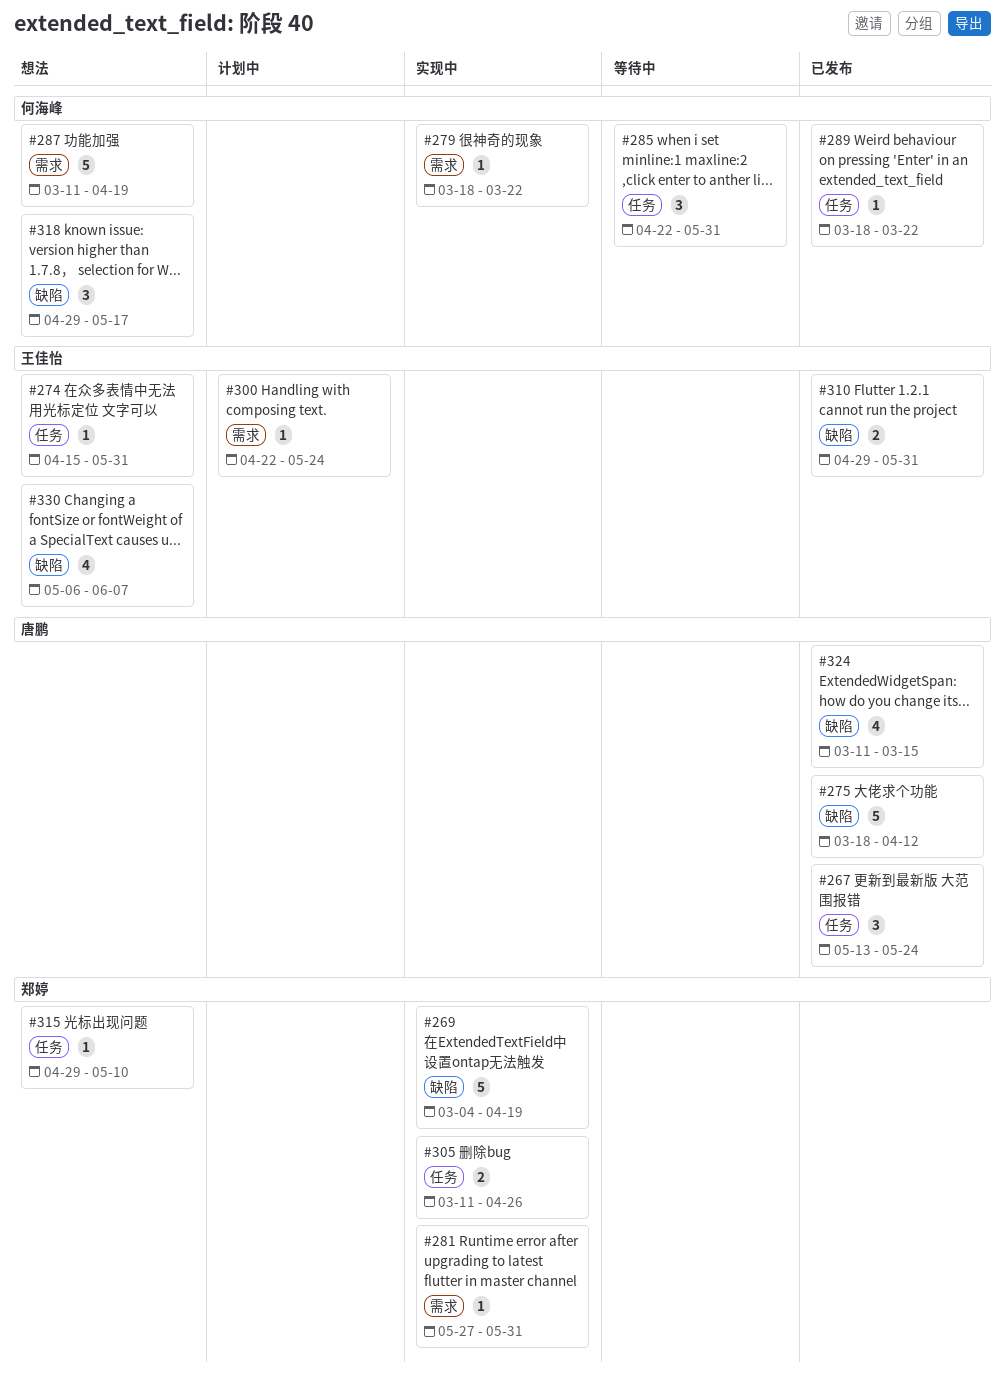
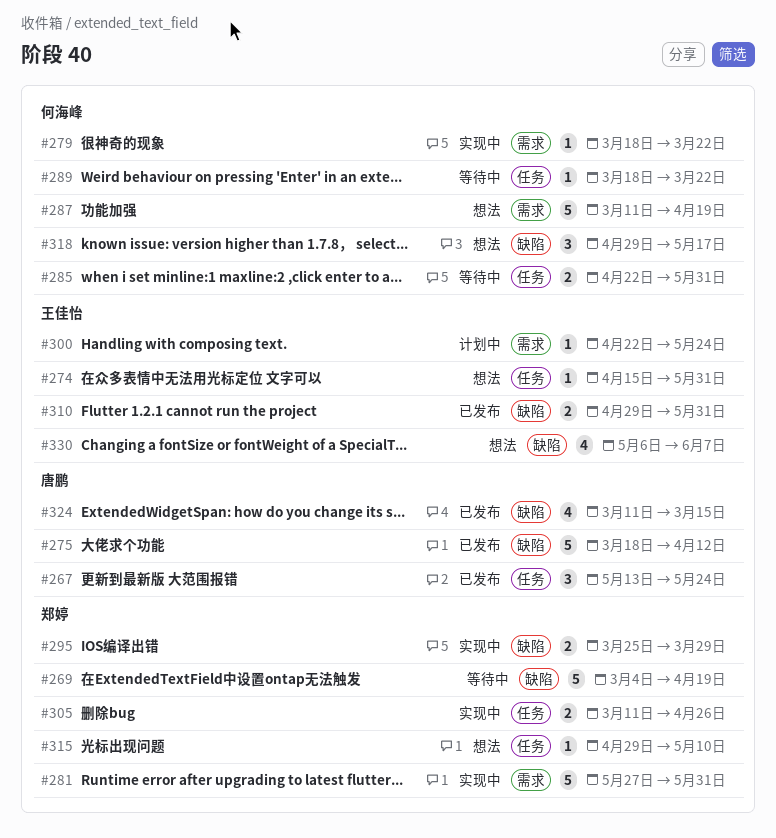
#269, status: 实现中 -> 等待中
#281, estimate: 1 -> 5
#285, estimate: 3 -> 2
#289, status: 已发布 -> 等待中
#295: none -> present

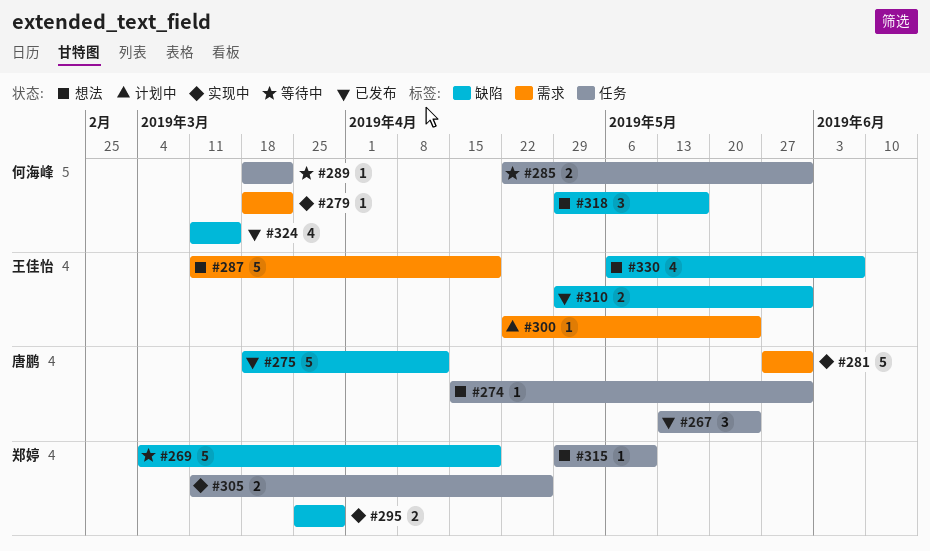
#274, owner: 王佳怡 -> 唐鹏
#281, owner: 郑婷 -> 唐鹏
#287, owner: 何海峰 -> 王佳怡
#324, owner: 唐鹏 -> 何海峰

